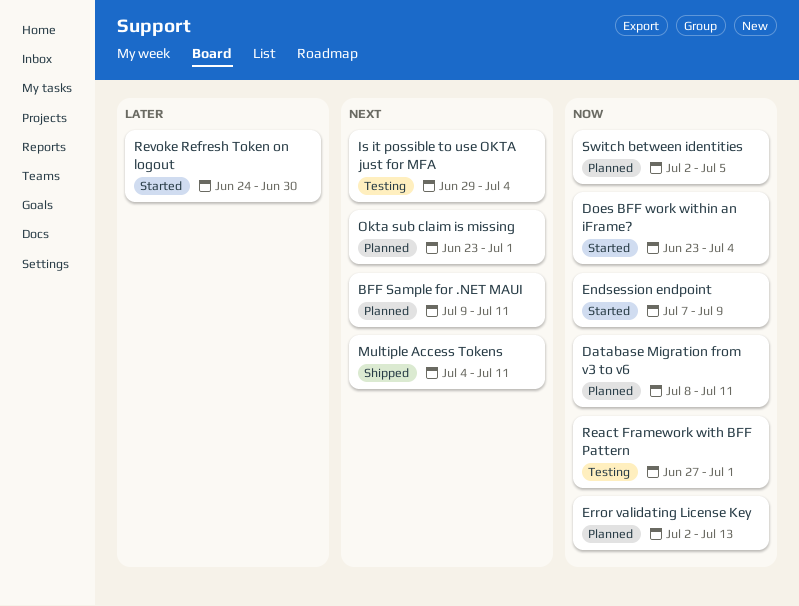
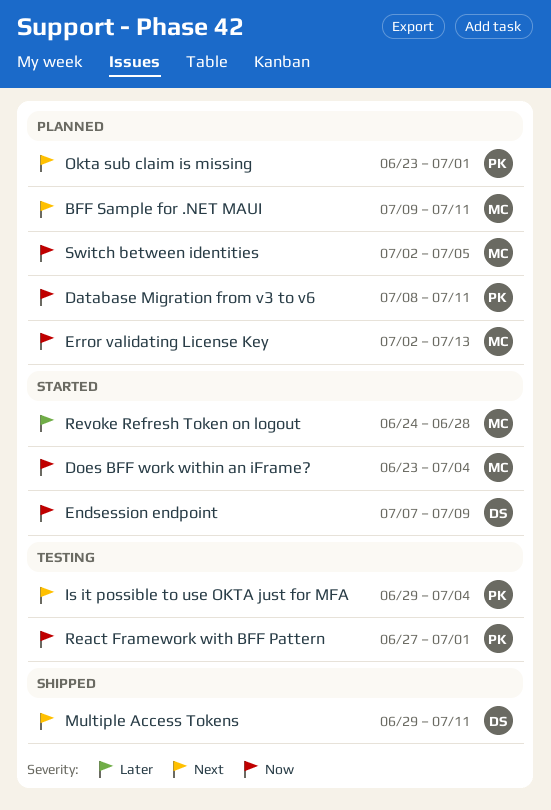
Multiple Access Tokens, start: Jul 4 -> Jun 29
Revoke Refresh Token on logout, due: Jun 30 -> Jun 28

